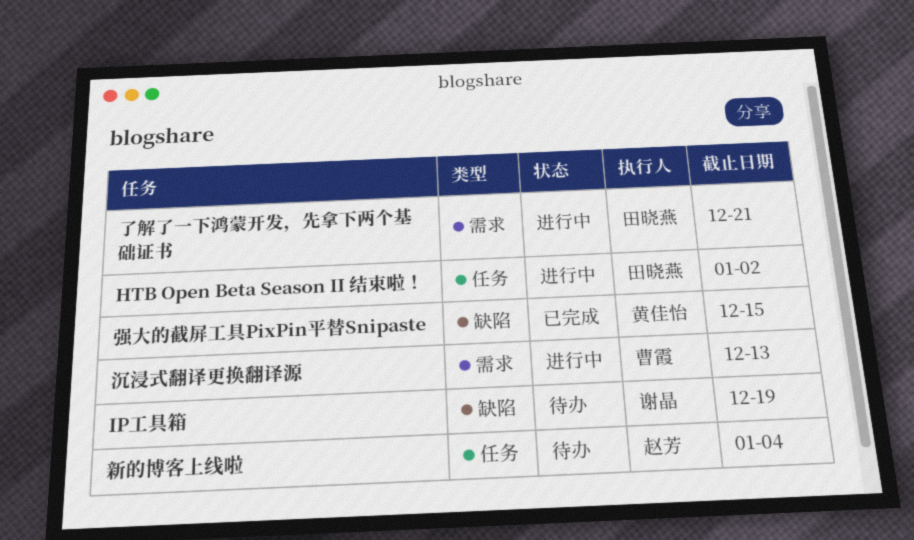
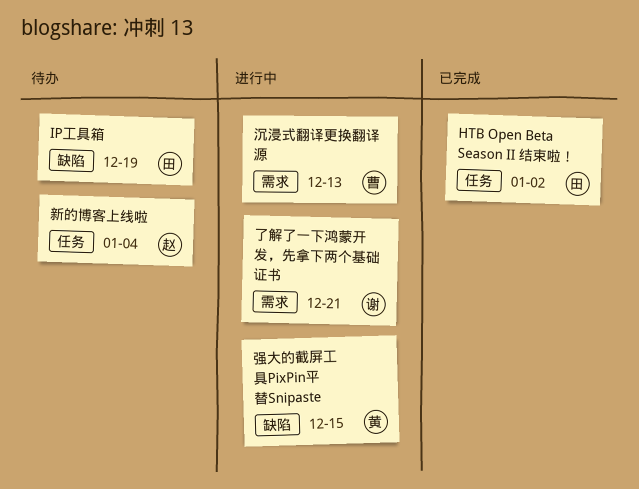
HTB Open Beta Season II 结束啦！, status: 进行中 -> 已完成
IP工具箱, owner: 谢晶 -> 田晓燕
了解了一下鸿蒙开发，先拿下两个基础证书, owner: 田晓燕 -> 谢晶
强大的截屏工具PixPin平替Snipaste, status: 已完成 -> 进行中

